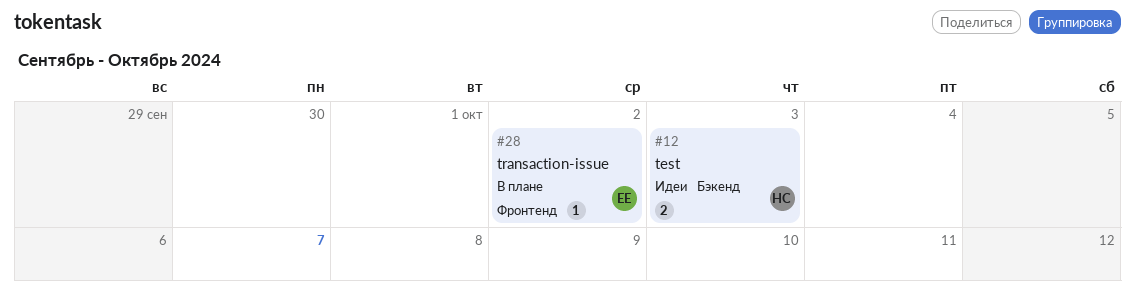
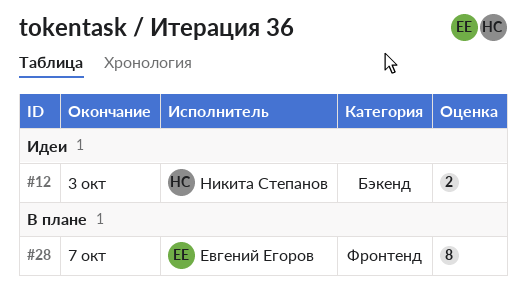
#28, estimate: 1 -> 8
#28, due: Oct 2 -> Oct 7

